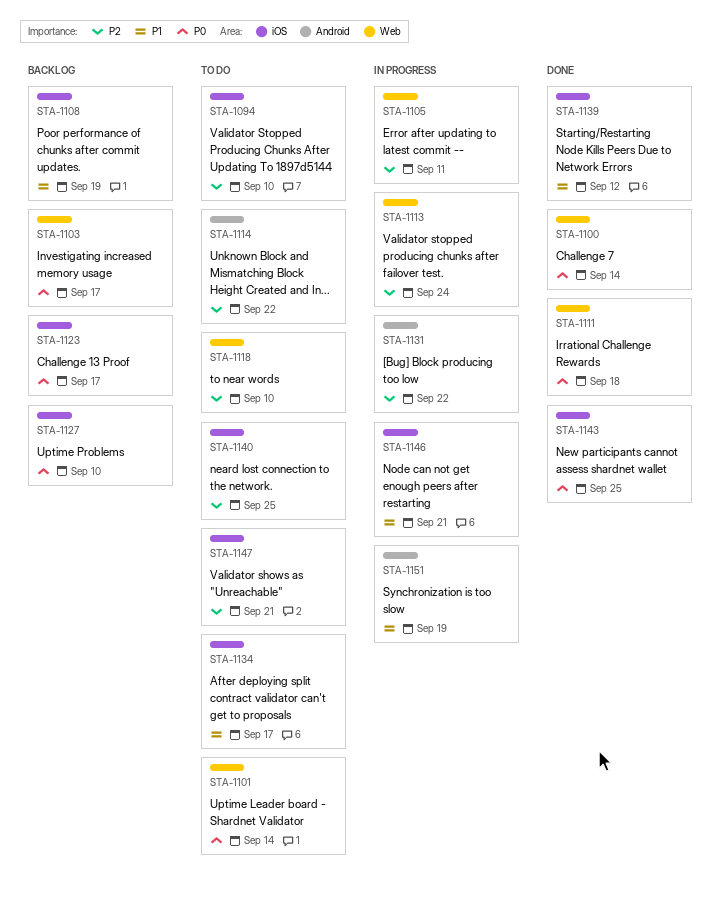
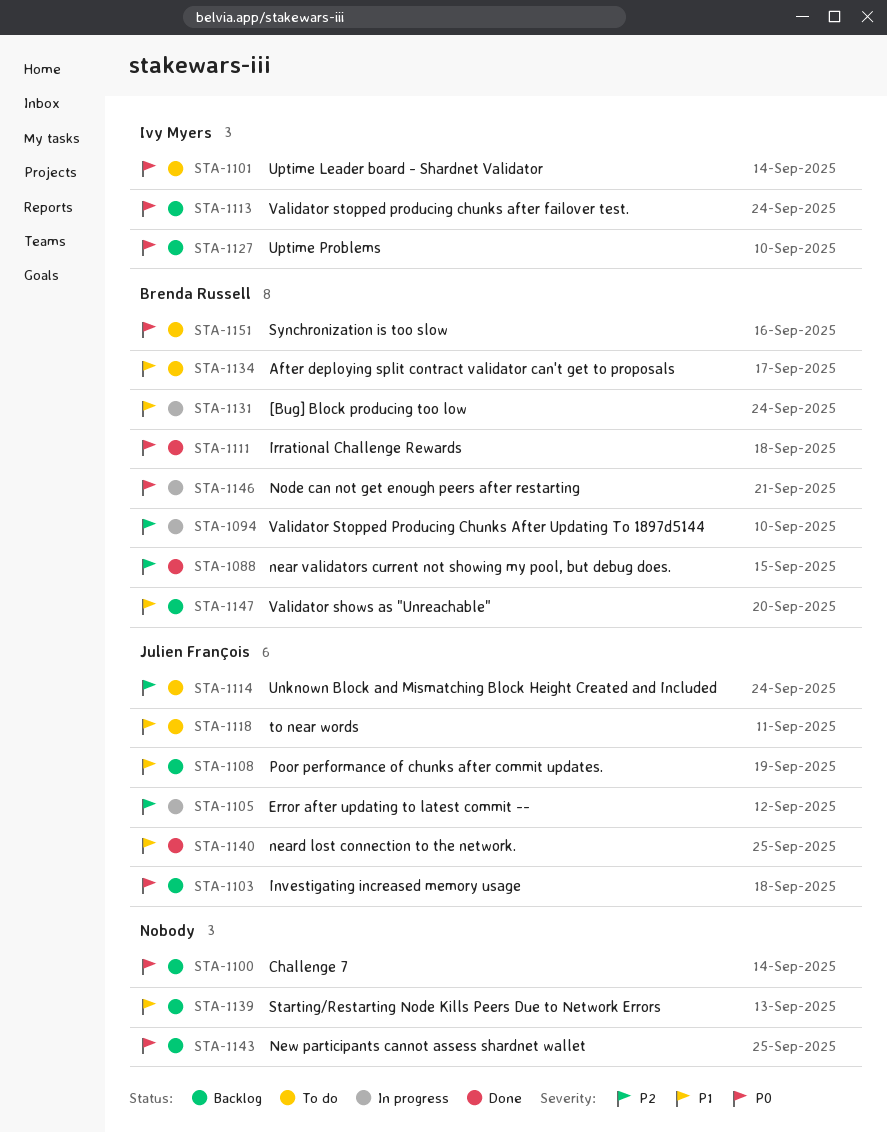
STA-1088: none -> present
STA-1094, status: To do -> In progress
STA-1100, status: Done -> Backlog
STA-1103, due: Sep 17 -> Sep 18
STA-1105, due: Sep 11 -> Sep 12
STA-1113, status: In progress -> Backlog
STA-1113, priority: P2 -> P0
STA-1114, due: Sep 22 -> Sep 24
STA-1118, priority: P2 -> P1
STA-1118, due: Sep 10 -> Sep 11
STA-1123: present -> none
STA-1131, priority: P2 -> P1
STA-1131, due: Sep 22 -> Sep 24
STA-1139, status: Done -> Backlog
STA-1139, due: Sep 12 -> Sep 13
STA-1140, status: To do -> Done
STA-1140, priority: P2 -> P1
STA-1143, status: Done -> Backlog
STA-1146, priority: P1 -> P0
STA-1147, status: To do -> Backlog
STA-1147, priority: P2 -> P1
STA-1147, due: Sep 21 -> Sep 20
STA-1151, status: In progress -> To do
STA-1151, priority: P1 -> P0
STA-1151, due: Sep 19 -> Sep 16

